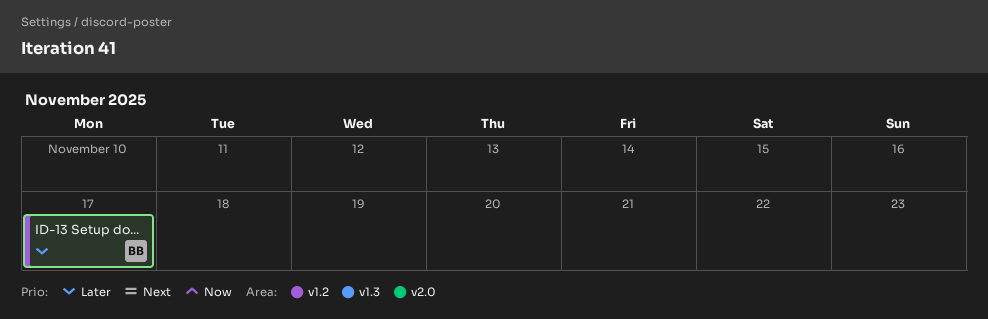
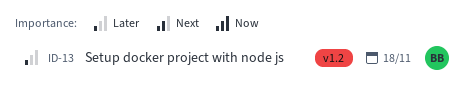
ID-13, due: Nov 17 -> Nov 18

